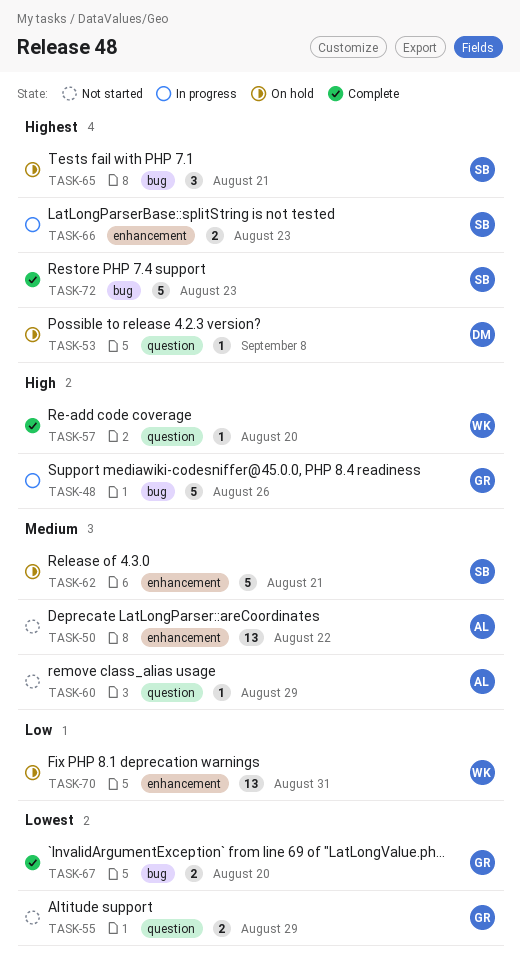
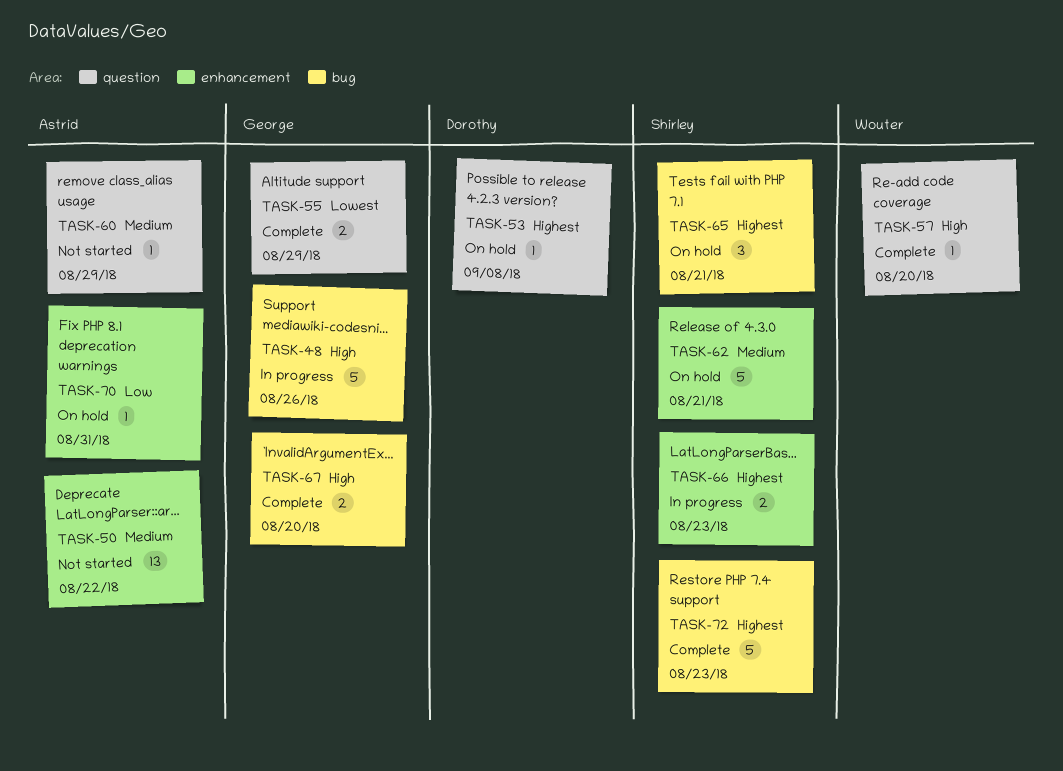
TASK-55, status: Not started -> Complete
TASK-67, priority: Lowest -> High
TASK-70, owner: Wouter -> Astrid
TASK-70, estimate: 13 -> 1

